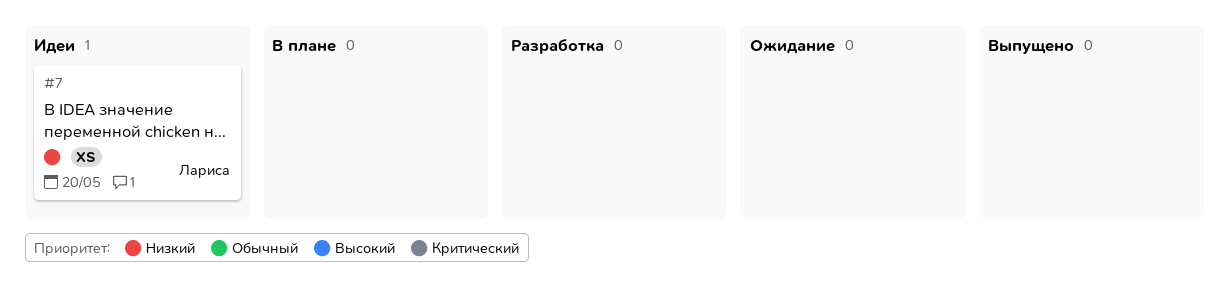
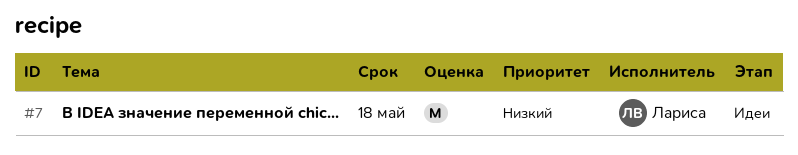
#7, estimate: XS -> M
#7, due: May 20 -> May 18

